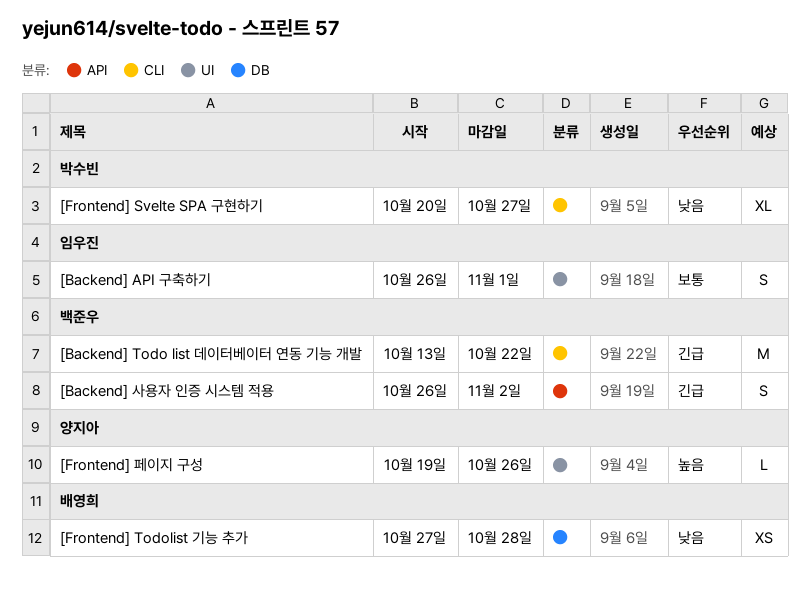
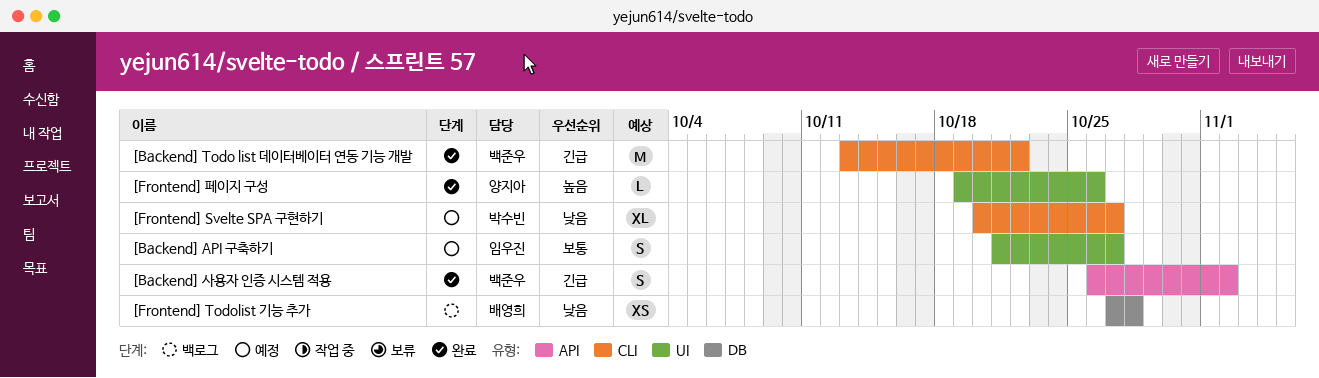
[Backend] API 구축하기, start: Oct 26 -> Oct 21
[Backend] API 구축하기, due: Nov 1 -> Oct 27

